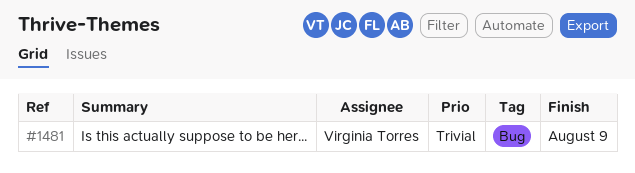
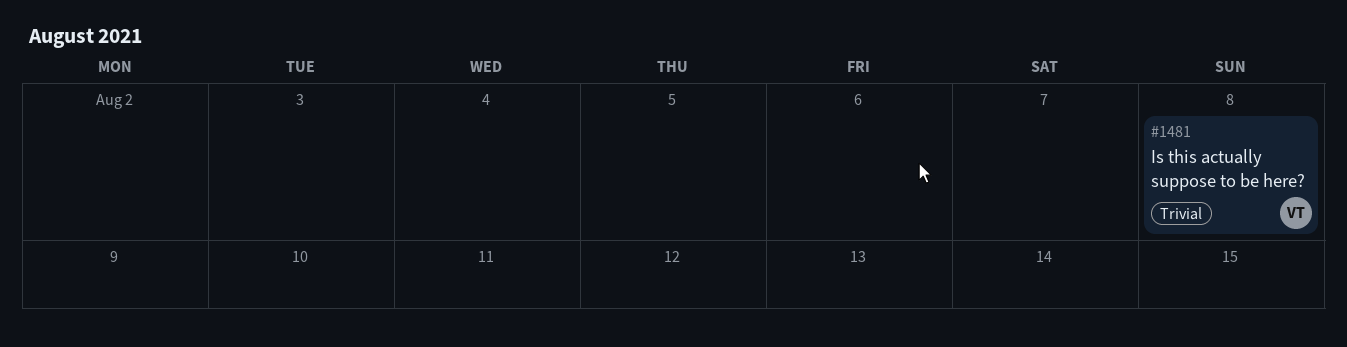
#1481, due: Aug 9 -> Aug 8

